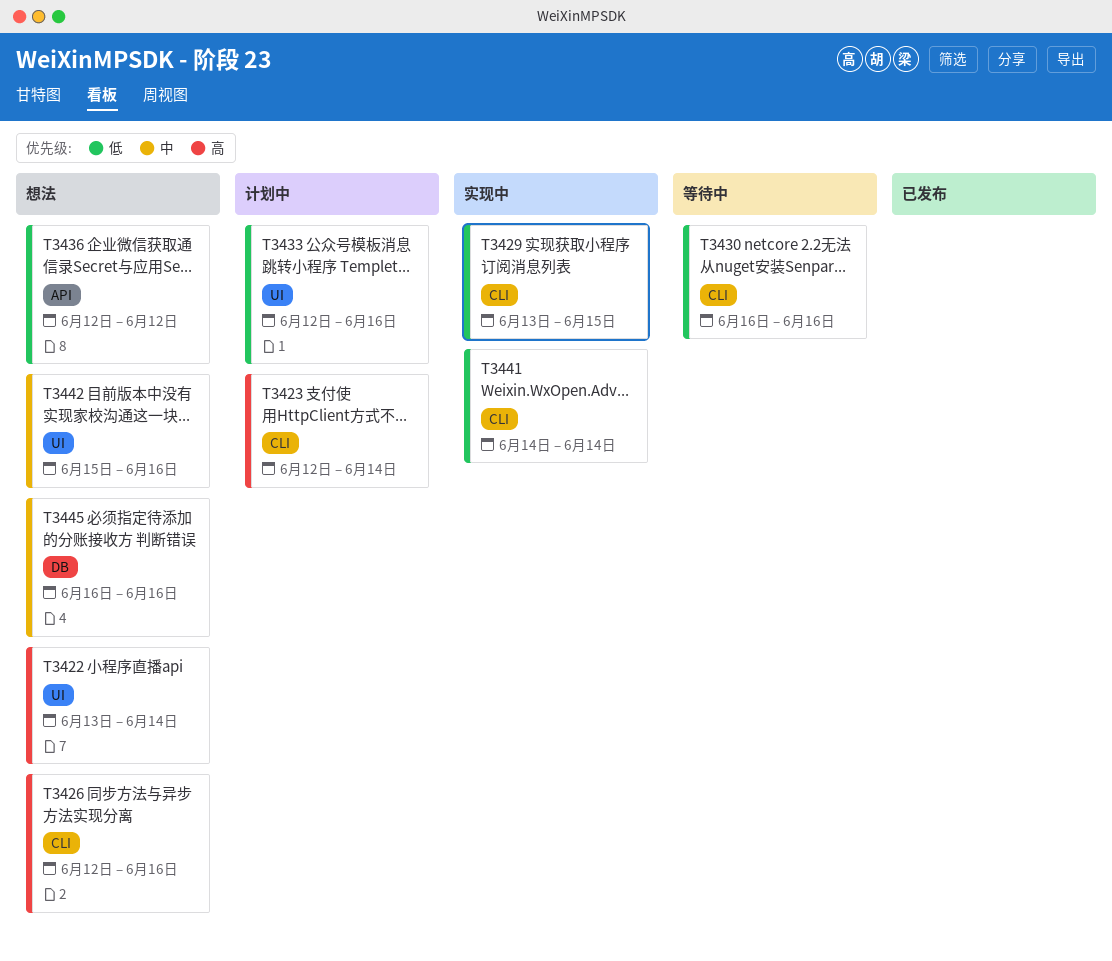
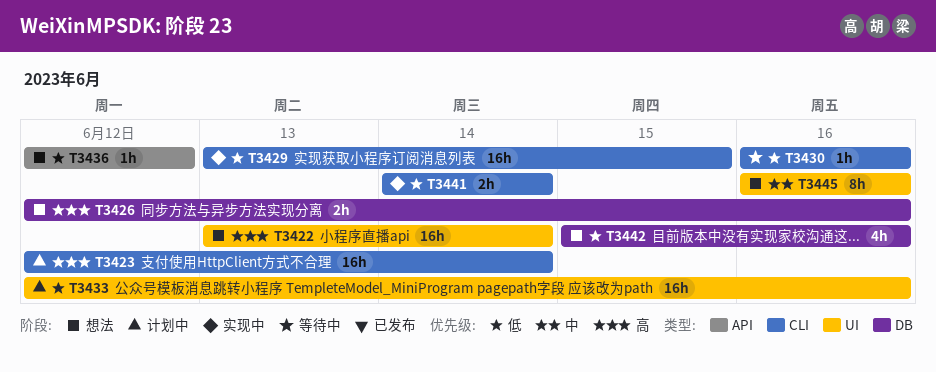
T3426, label: CLI -> DB
T3442, priority: 中 -> 低
T3442, label: UI -> DB
T3445, label: DB -> UI

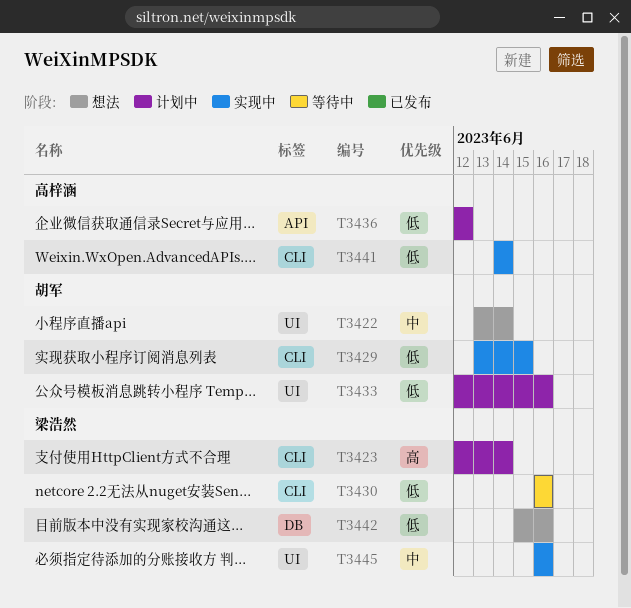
T3422, priority: 高 -> 中
T3426: present -> none
T3436, status: 想法 -> 计划中
T3445, status: 想法 -> 实现中

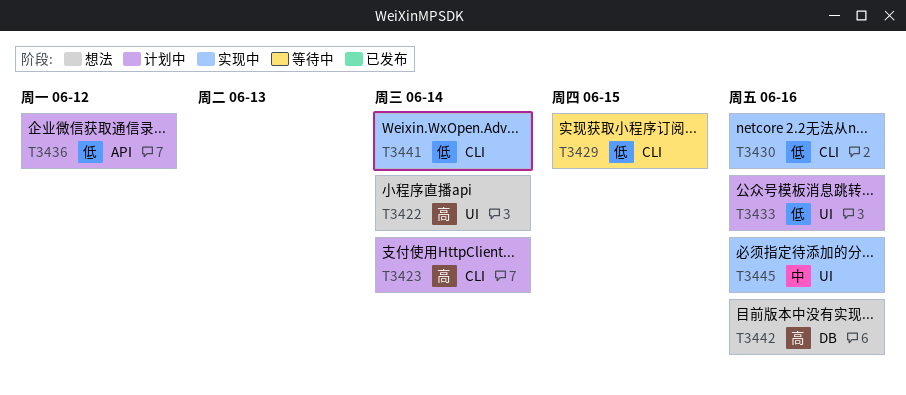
T3422, priority: 中 -> 高
T3429, status: 实现中 -> 等待中
T3430, status: 等待中 -> 实现中
T3442, priority: 低 -> 高

